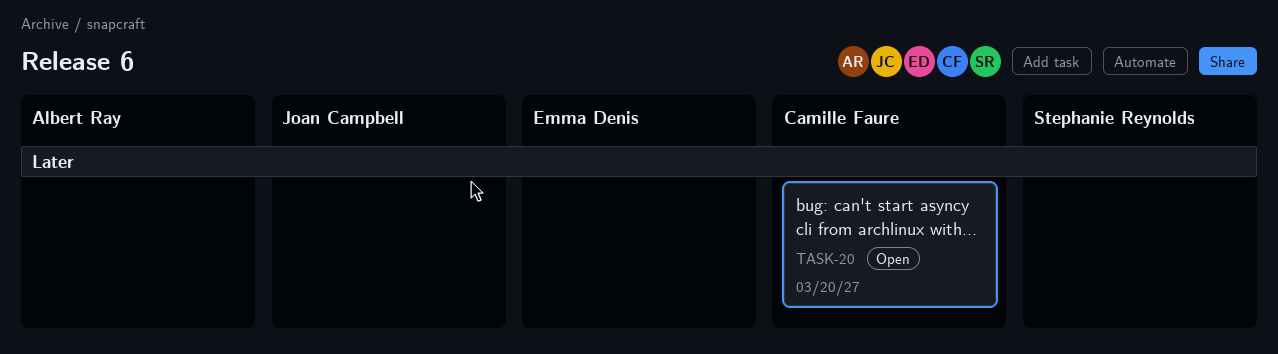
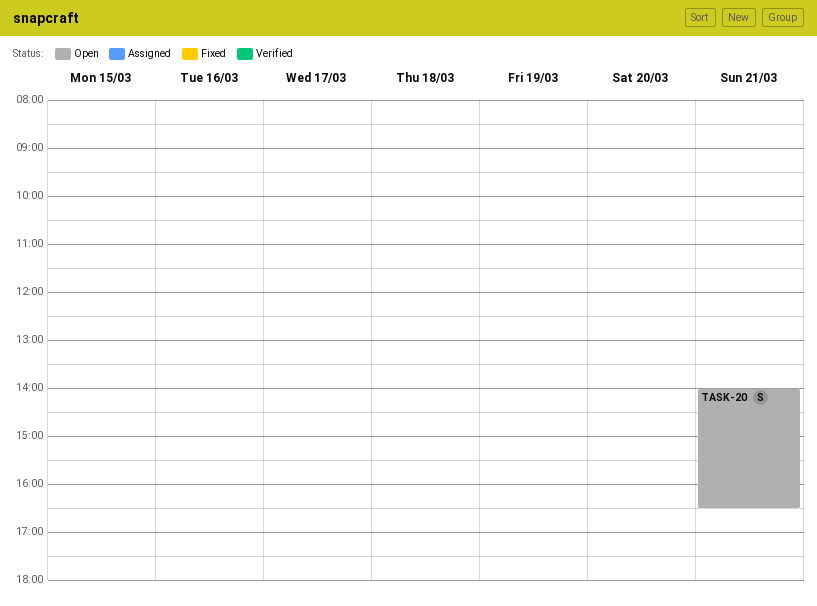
TASK-20, day: Mar 20 -> Mar 21

